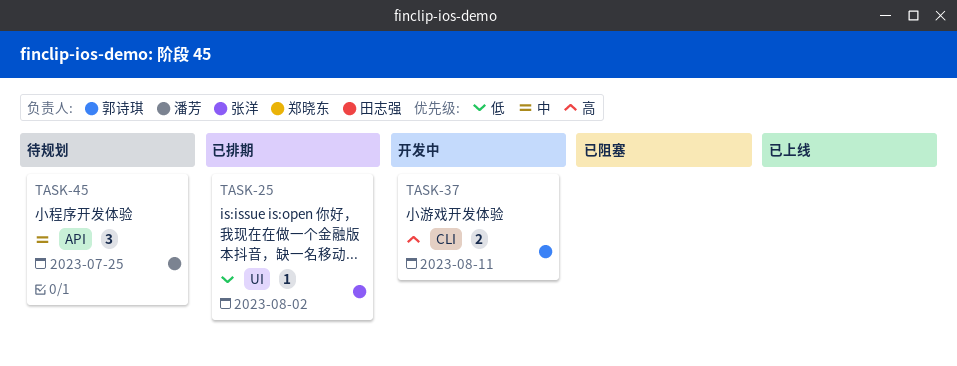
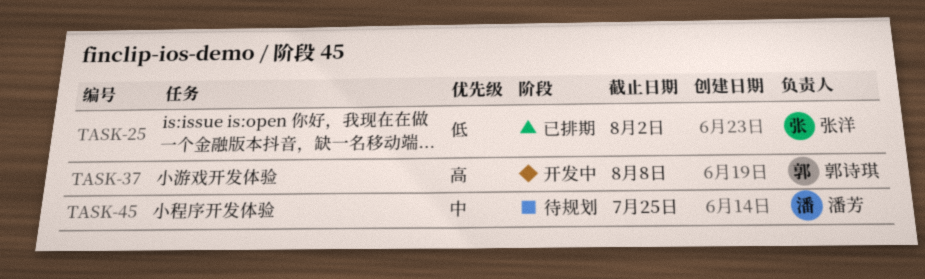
TASK-37, due: Aug 11 -> Aug 8

